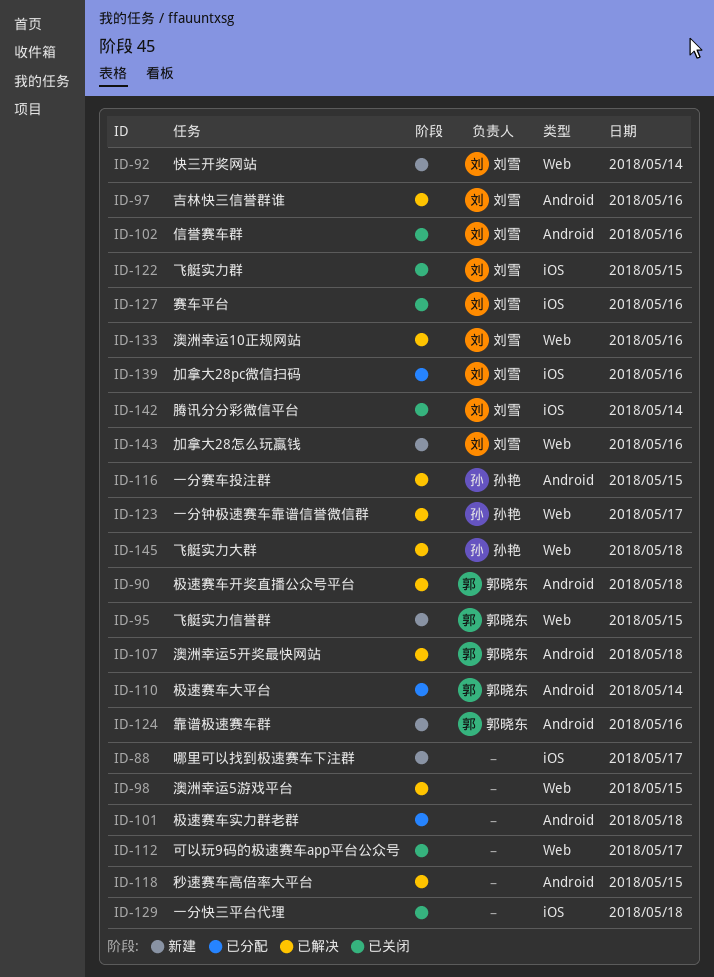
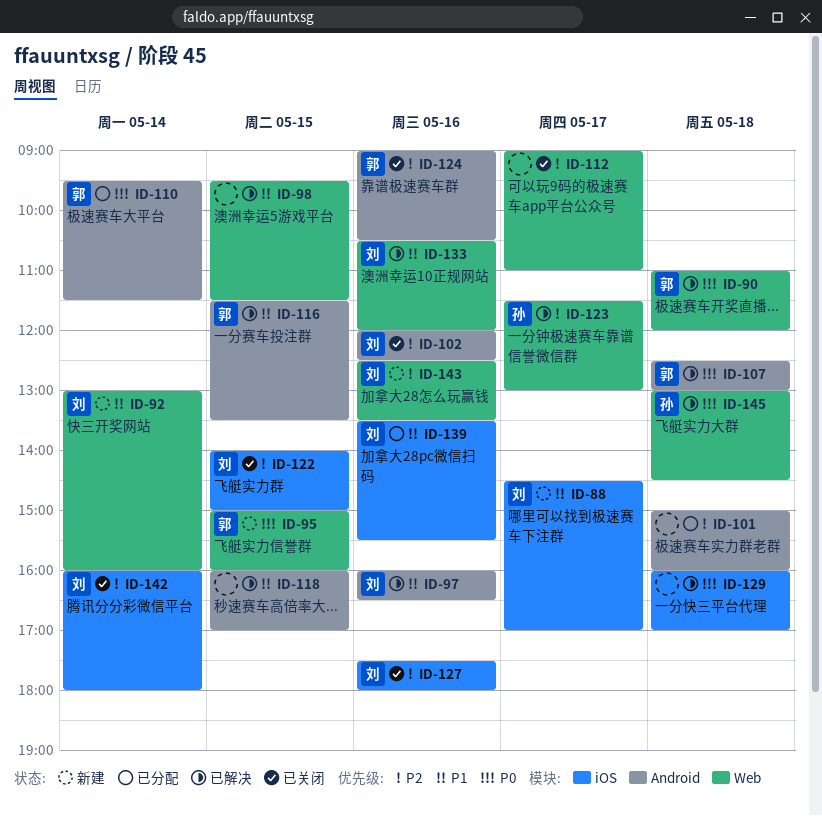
ID-88, owner: none -> 刘雪
ID-90, label: Android -> Web
ID-116, owner: 孙艳 -> 郭晓东
ID-124, status: 新建 -> 已关闭
ID-129, status: 已关闭 -> 已解决

